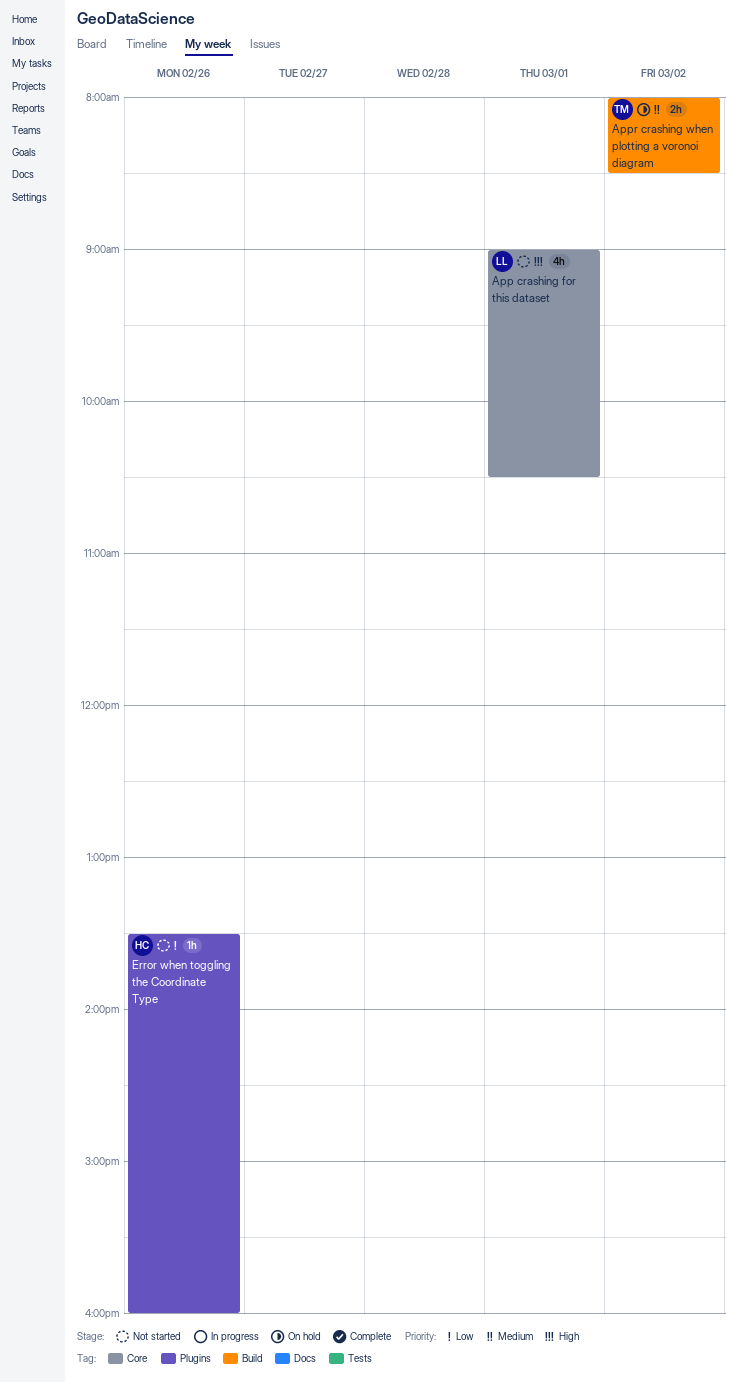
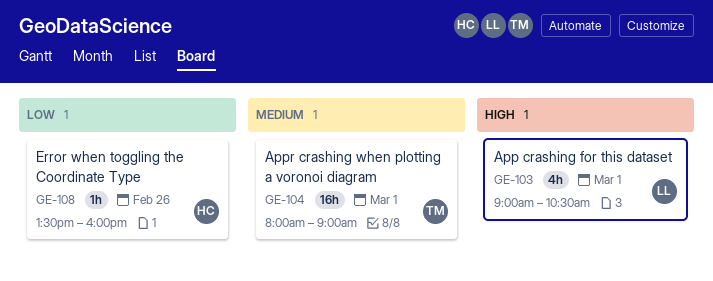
Appr crashing when plotting a voronoi diagram, estimate: 2h -> 16h
Appr crashing when plotting a voronoi diagram, day: Mar 2 -> Mar 1
Appr crashing when plotting a voronoi diagram, ends: 08:30 -> 09:00

